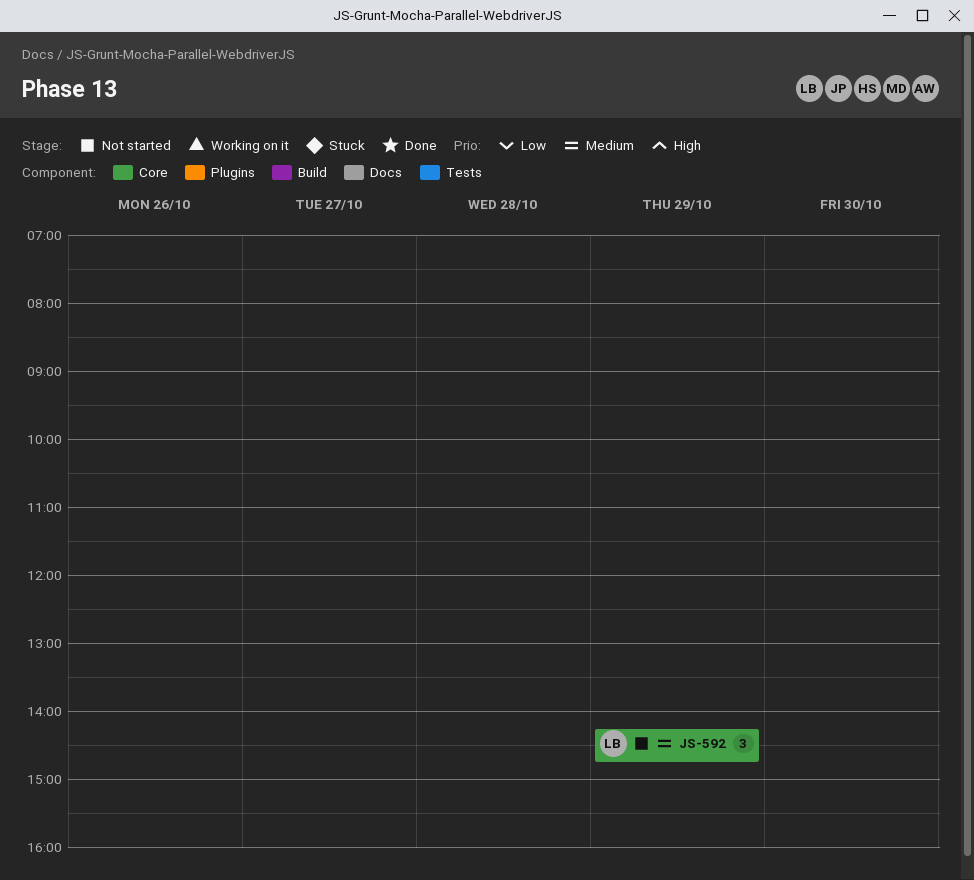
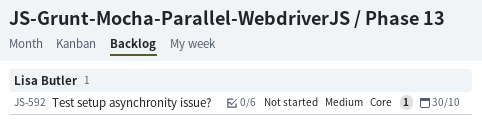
JS-592, estimate: 3 -> 1
JS-592, day: Oct 29 -> Oct 30

